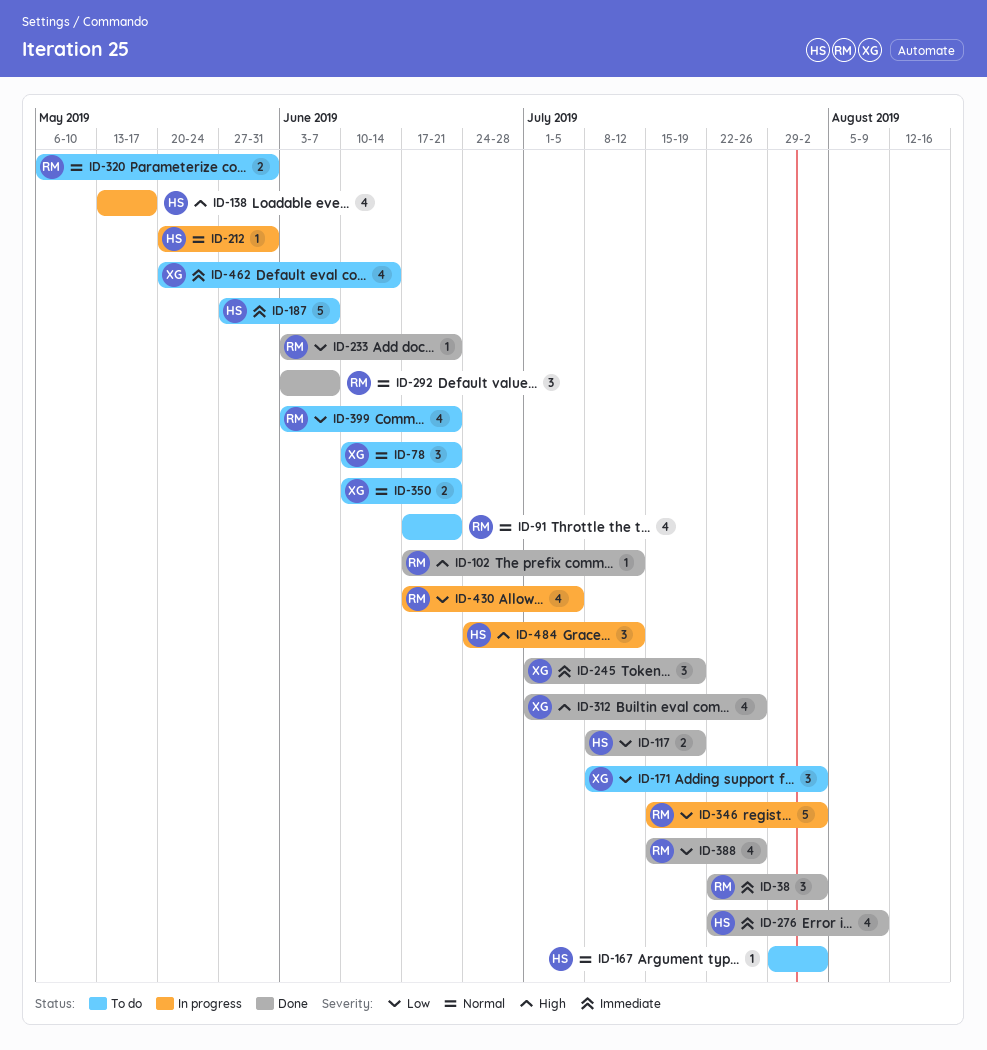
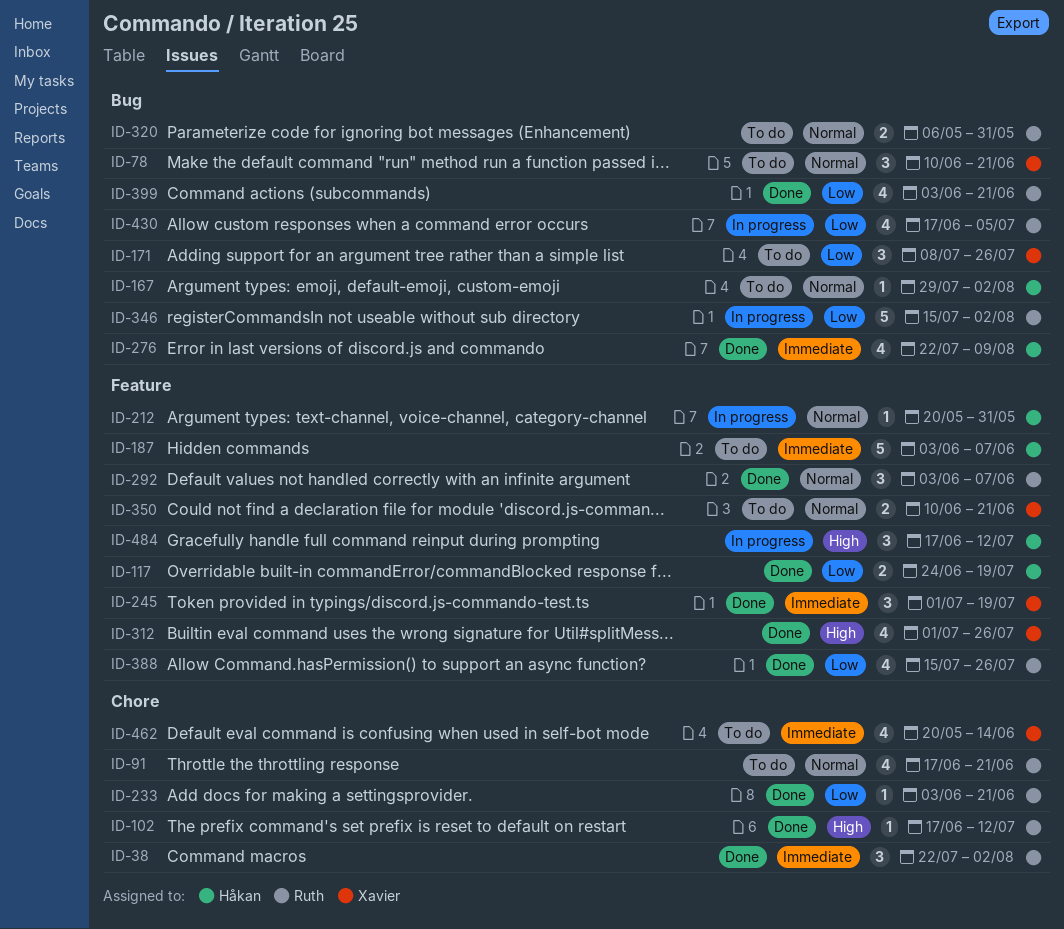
ID-117, start: Jul 8 -> Jun 24
ID-138: present -> none
ID-171, due: Aug 2 -> Jul 26
ID-187, start: May 27 -> Jun 3
ID-399, status: To do -> Done
ID-484, start: Jun 24 -> Jun 17

